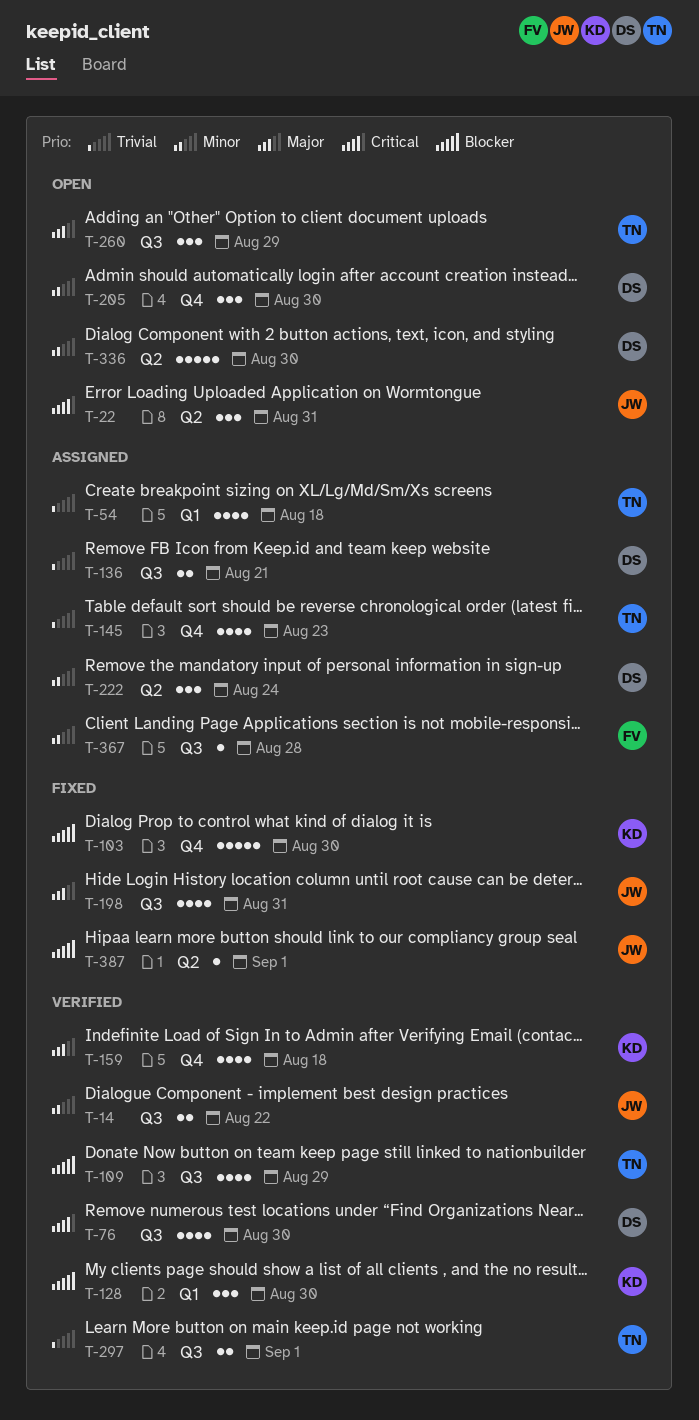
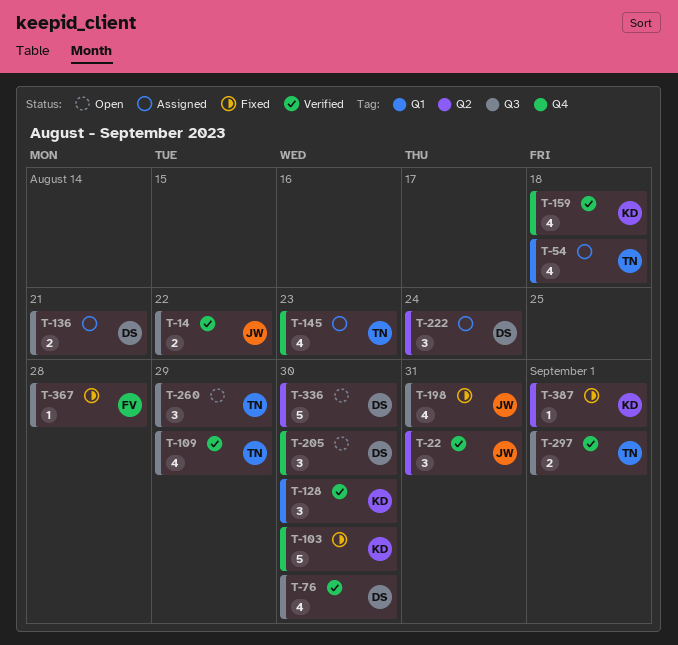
T-22, status: Open -> Verified
T-367, status: Assigned -> Fixed
T-387, owner: JW -> KD

